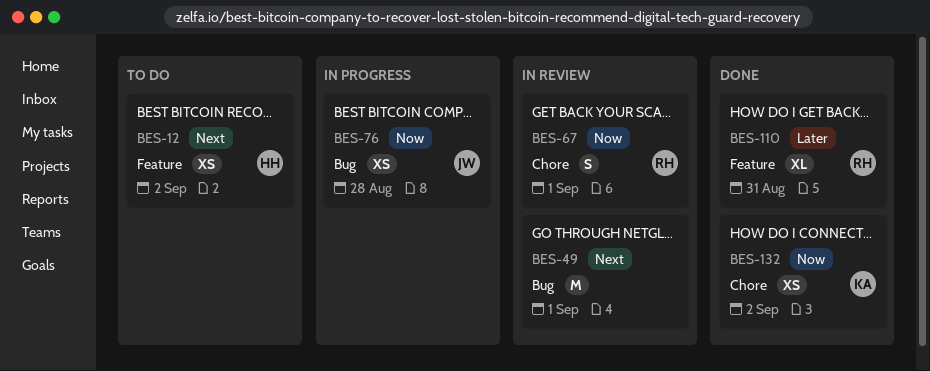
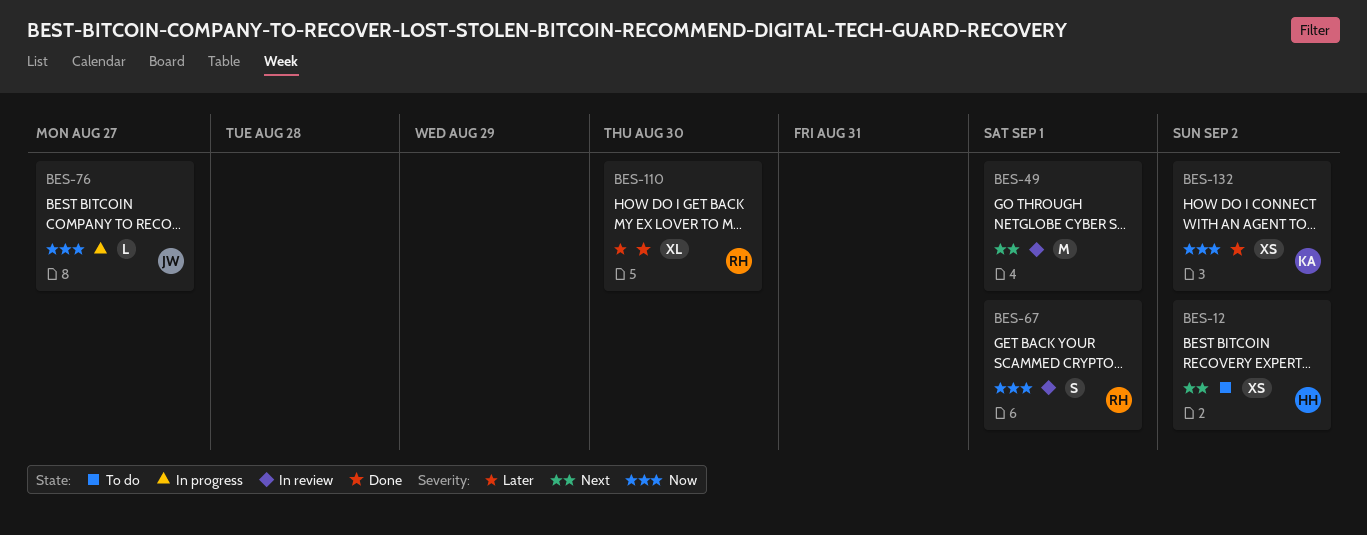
BES-76, estimate: XS -> L
BES-76, due: Aug 28 -> Aug 27
BES-110, due: Aug 31 -> Aug 30

